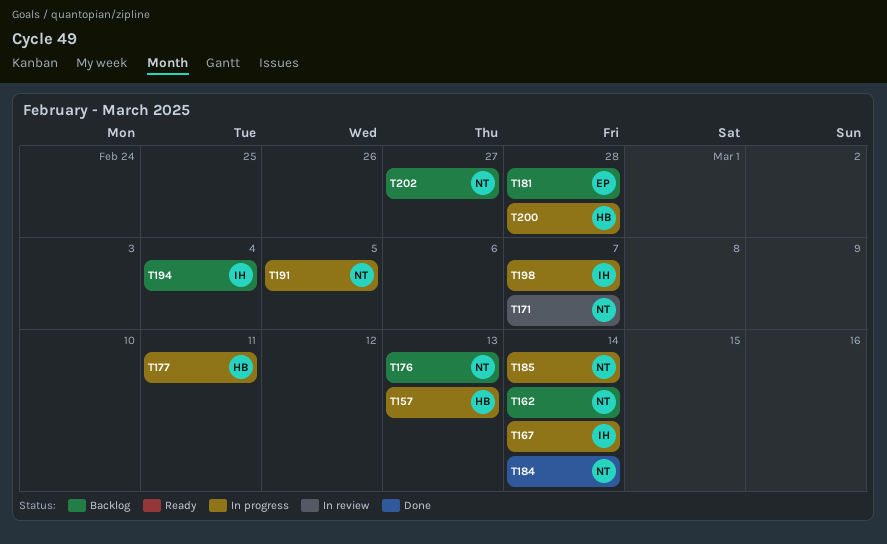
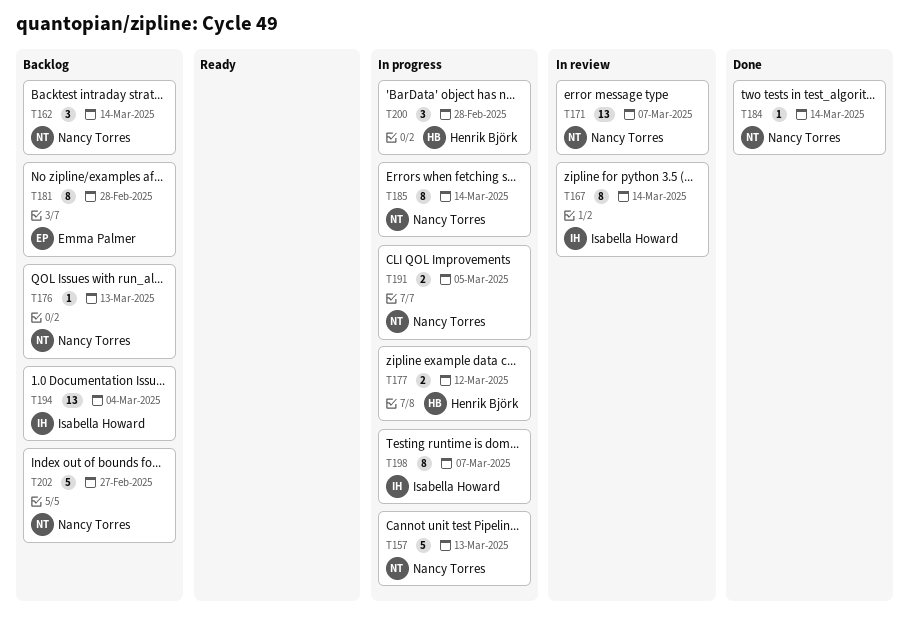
T157, owner: Henrik Björk -> Nancy Torres
T167, status: In progress -> In review
T177, due: Mar 11 -> Mar 12

